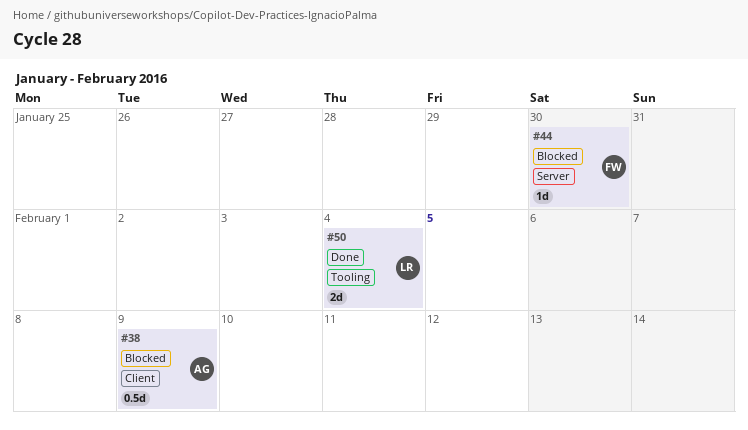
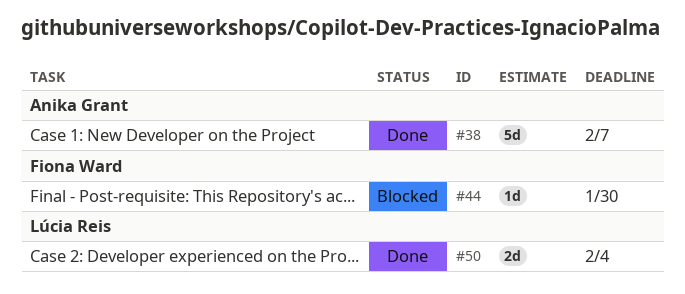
#38, status: Blocked -> Done
#38, estimate: 0.5d -> 5d
#38, due: Feb 9 -> Feb 7

